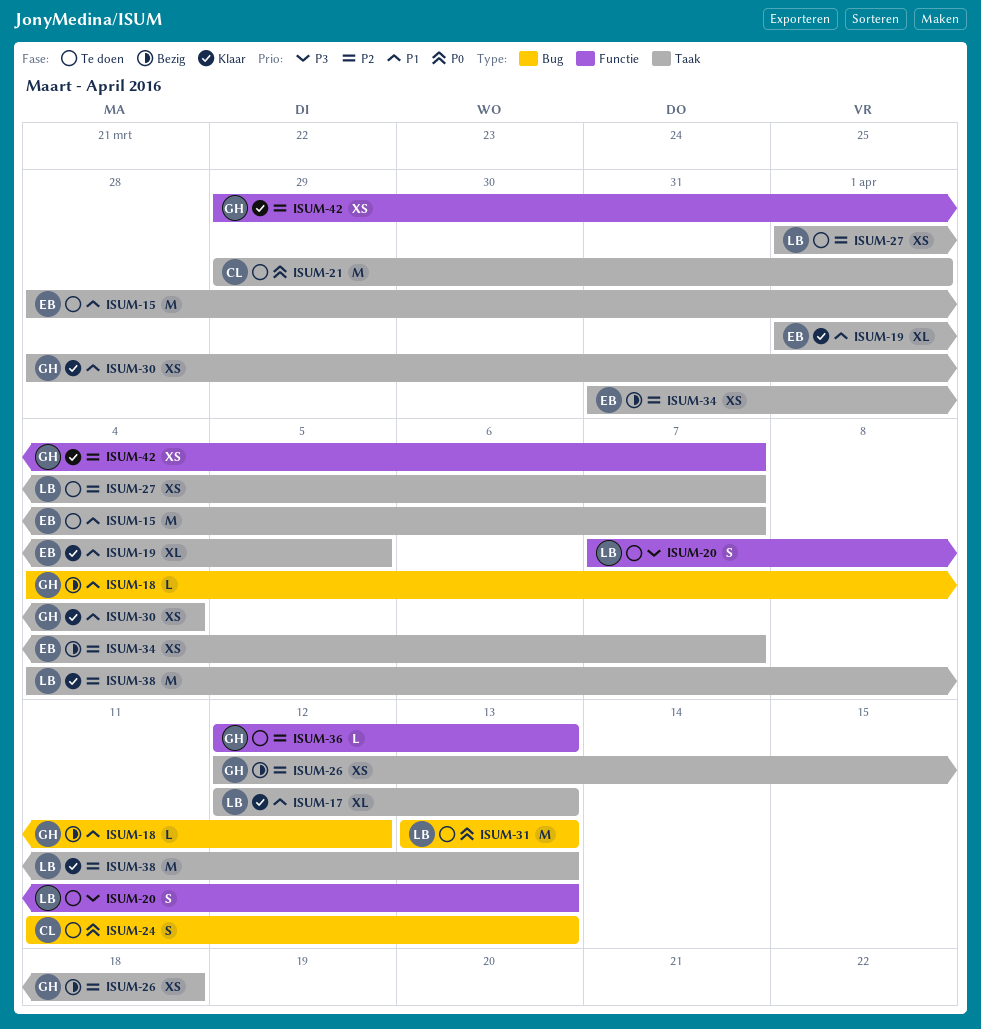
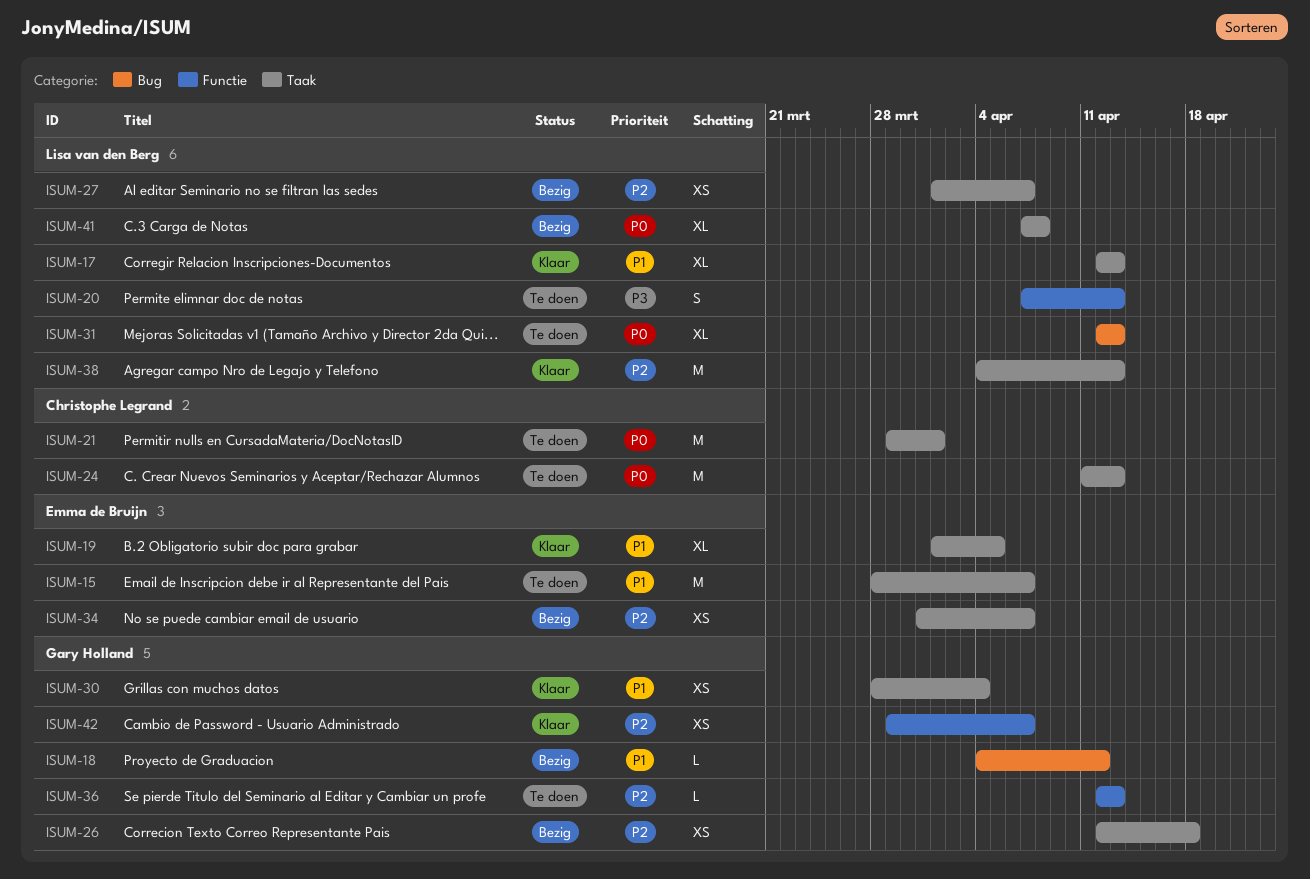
ISUM-24, label: Bug -> Taak
ISUM-24, estimate: S -> M
ISUM-27, status: Te doen -> Bezig
ISUM-31, estimate: M -> XL
ISUM-31, start: Apr 13 -> Apr 12
ISUM-41: none -> present

